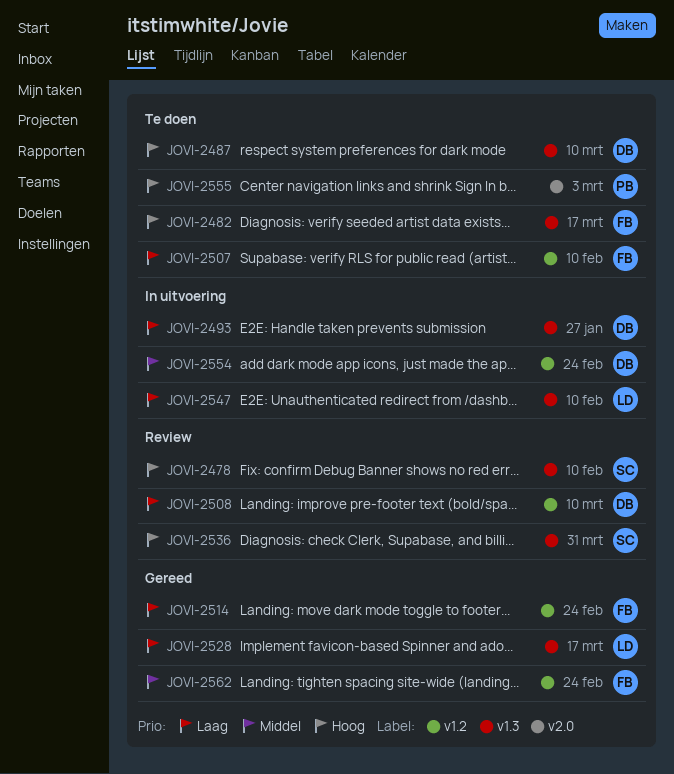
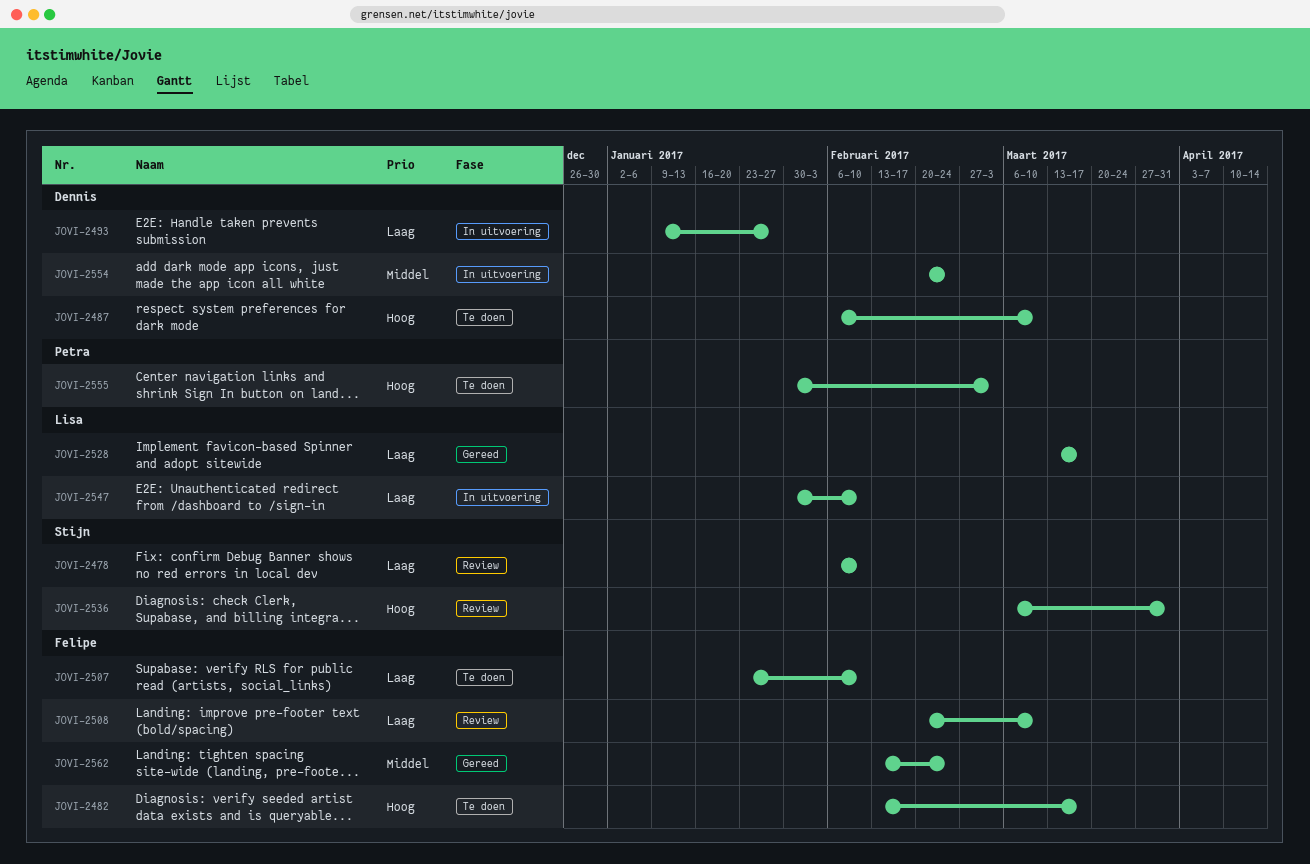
JOVI-2478, priority: Hoog -> Laag
JOVI-2508, owner: Dennis -> Felipe
JOVI-2514: present -> none

